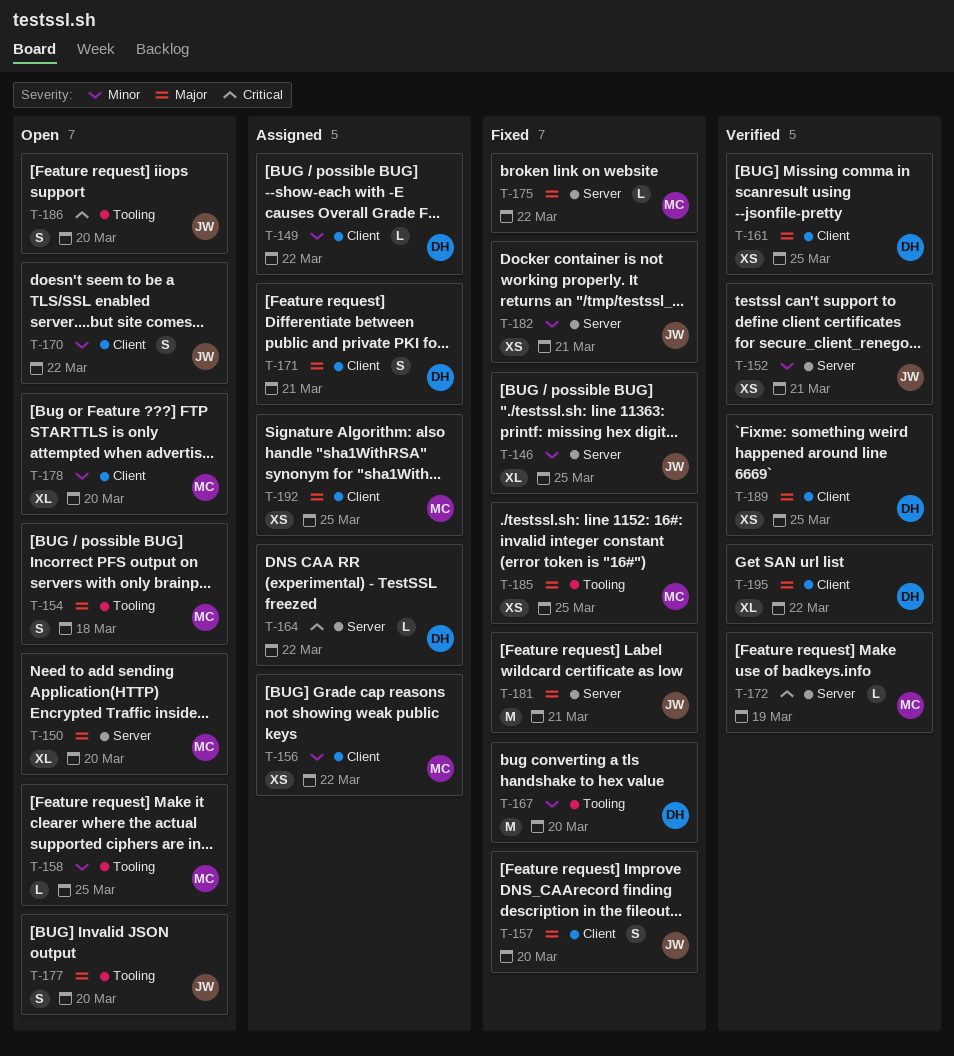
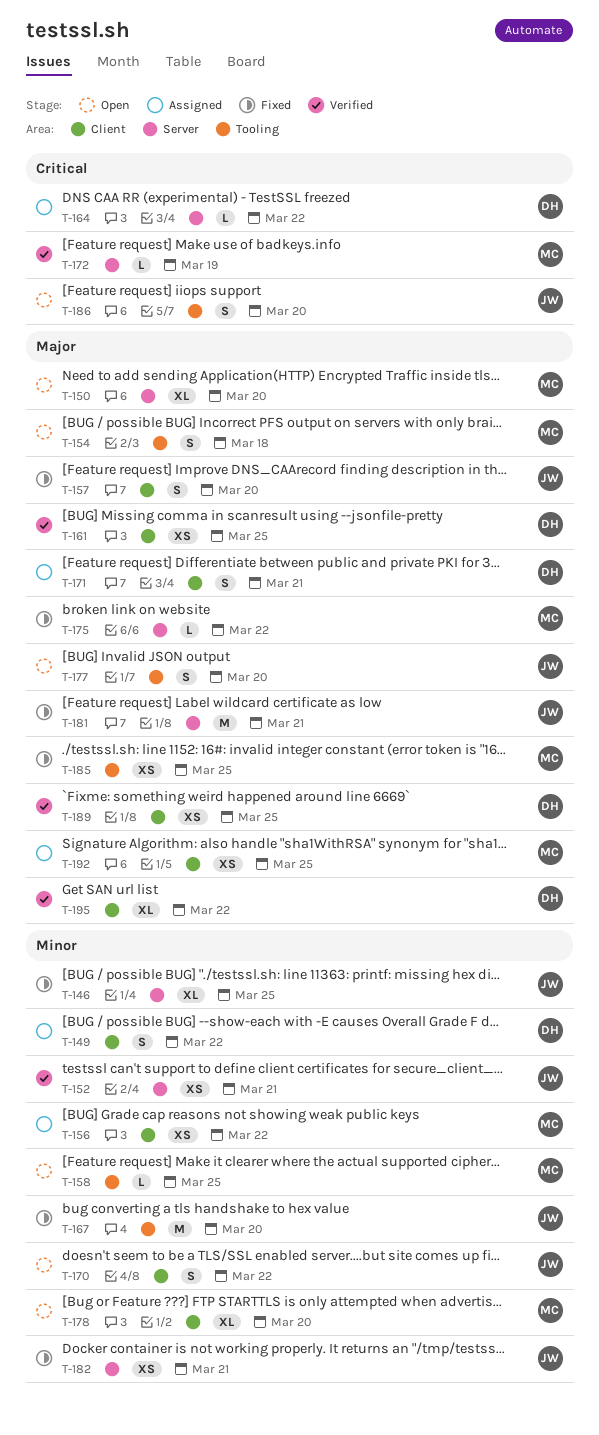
T-149, estimate: L -> S
T-167, owner: DH -> JW

